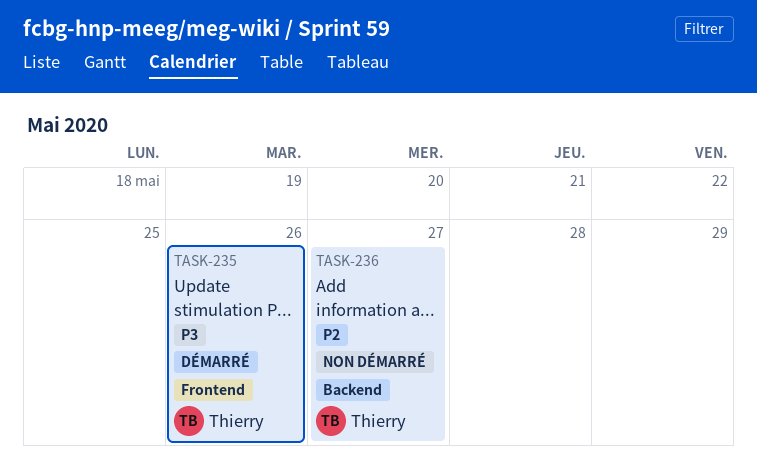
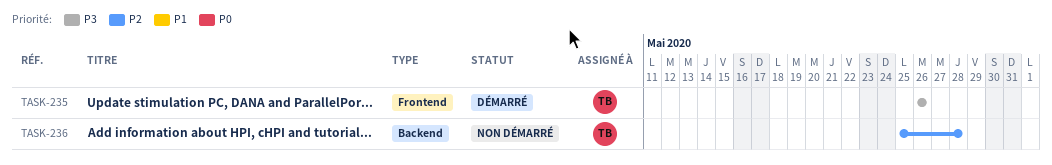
TASK-236, due: May 27 -> May 28

